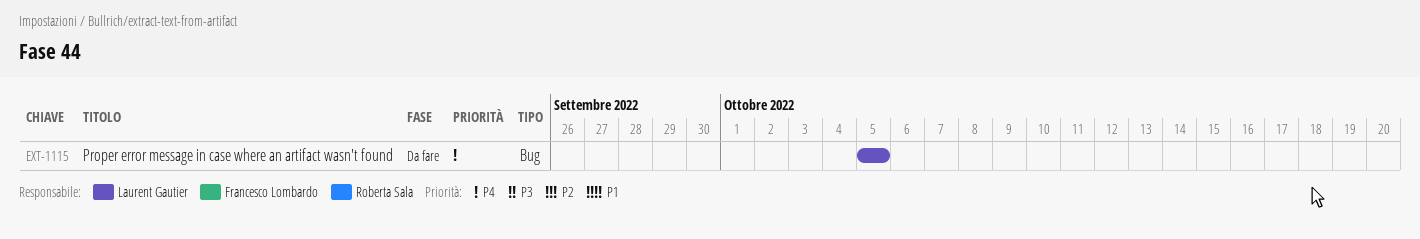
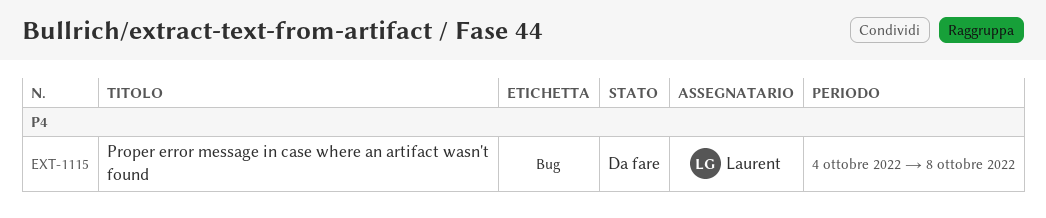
EXT-1115, start: Oct 5 -> Oct 4
EXT-1115, due: Oct 5 -> Oct 8

